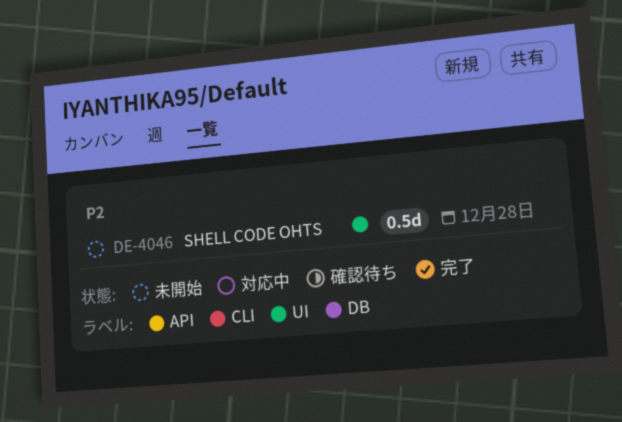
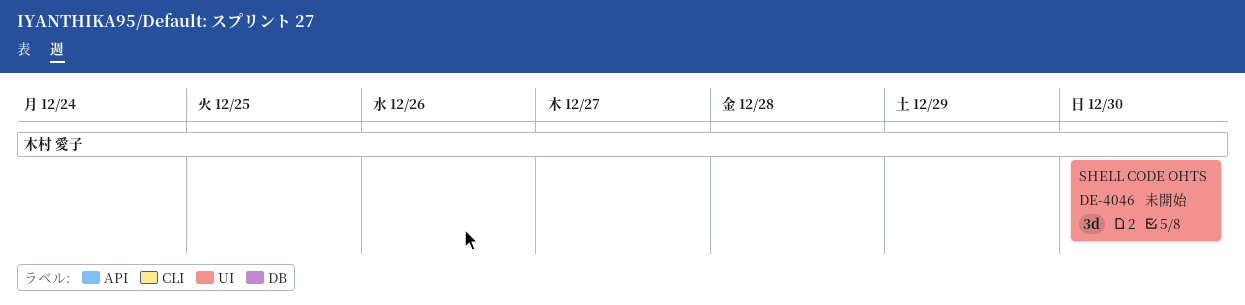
DE-4046, estimate: 0.5d -> 3d
DE-4046, due: Dec 28 -> Dec 30

